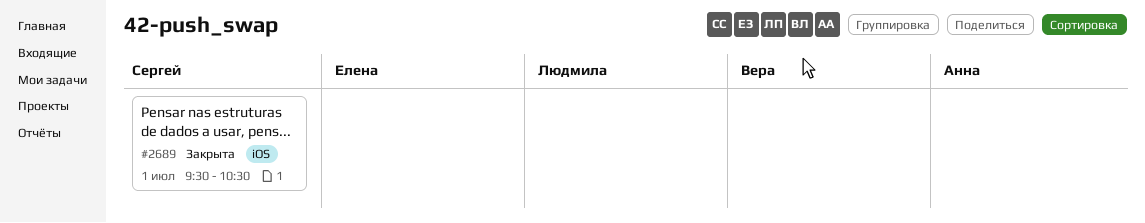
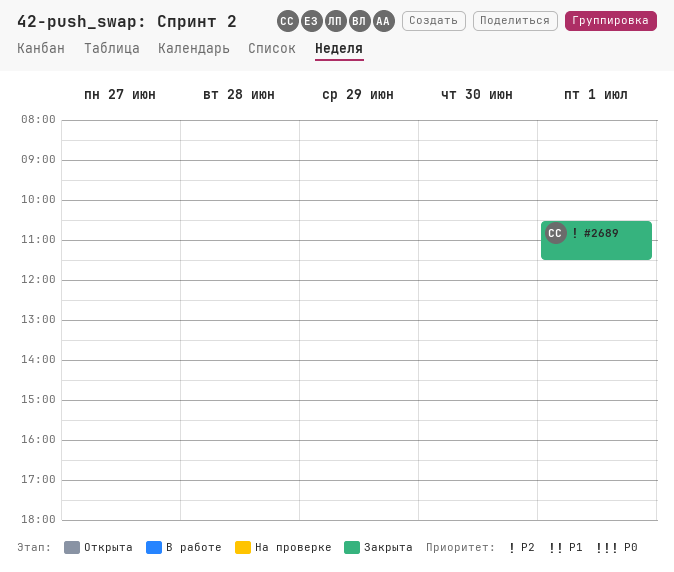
#2689, begins: 09:30 -> 10:30
#2689, ends: 10:30 -> 11:30

